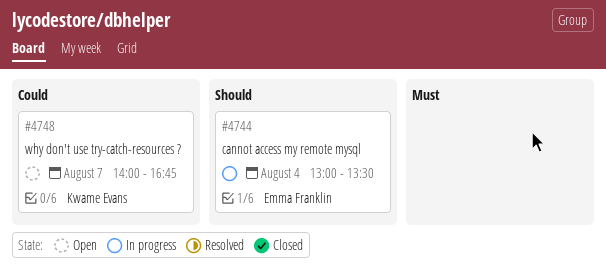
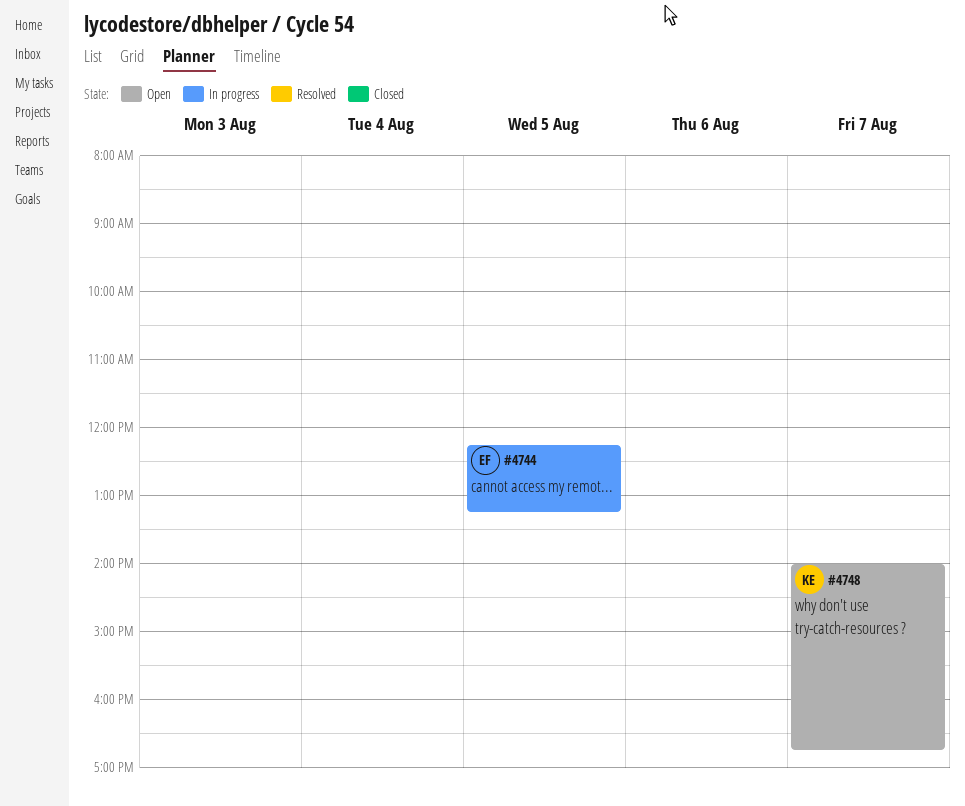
#4744, day: Aug 4 -> Aug 5
#4744, begins: 13:00 -> 12:15
#4744, ends: 13:30 -> 13:15

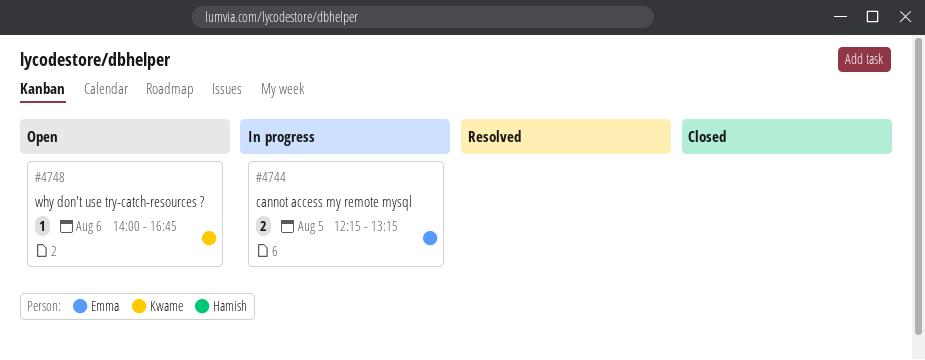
#4748, day: Aug 7 -> Aug 6

